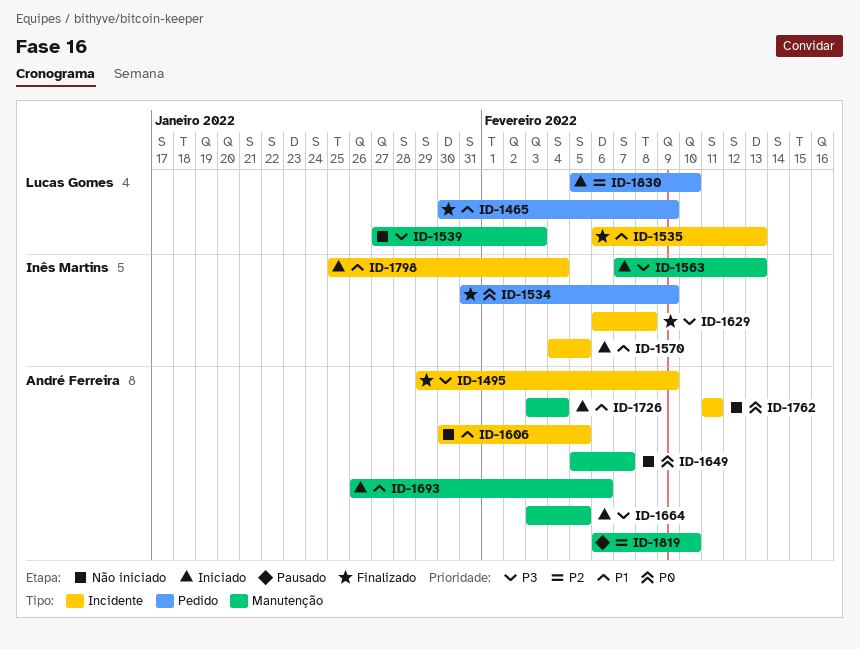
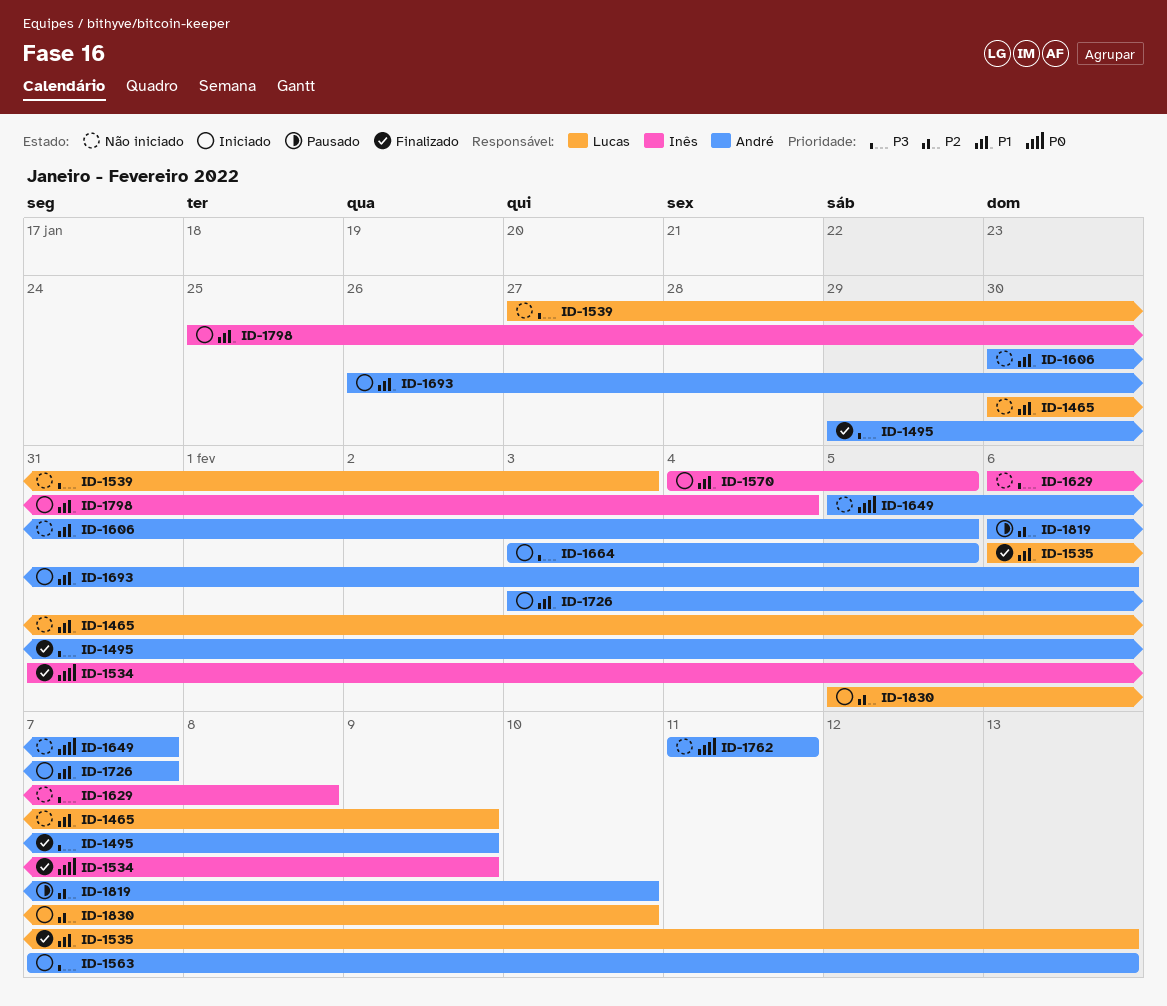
ID-1465, status: Finalizado -> Não iniciado
ID-1563, owner: Inês Martins -> André Ferreira
ID-1629, status: Finalizado -> Não iniciado
ID-1726, due: Feb 4 -> Feb 7

